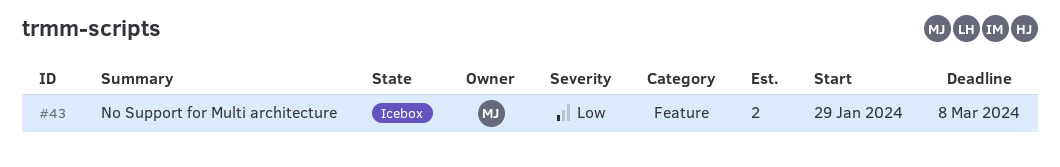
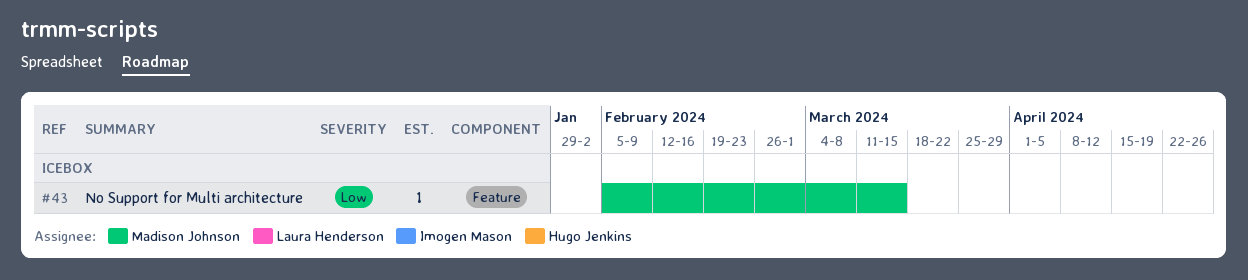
#43, estimate: 2 -> 1
#43, start: Jan 29 -> Feb 5
#43, due: Mar 8 -> Mar 15

